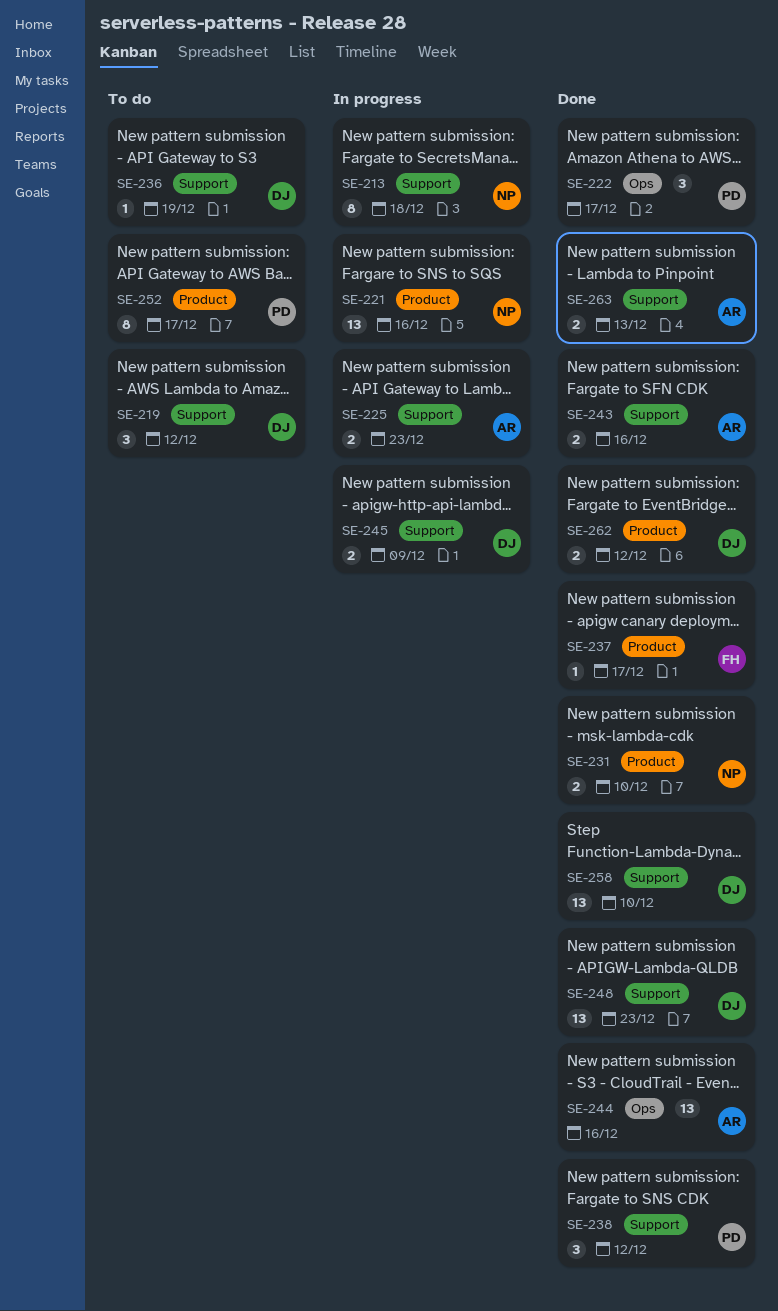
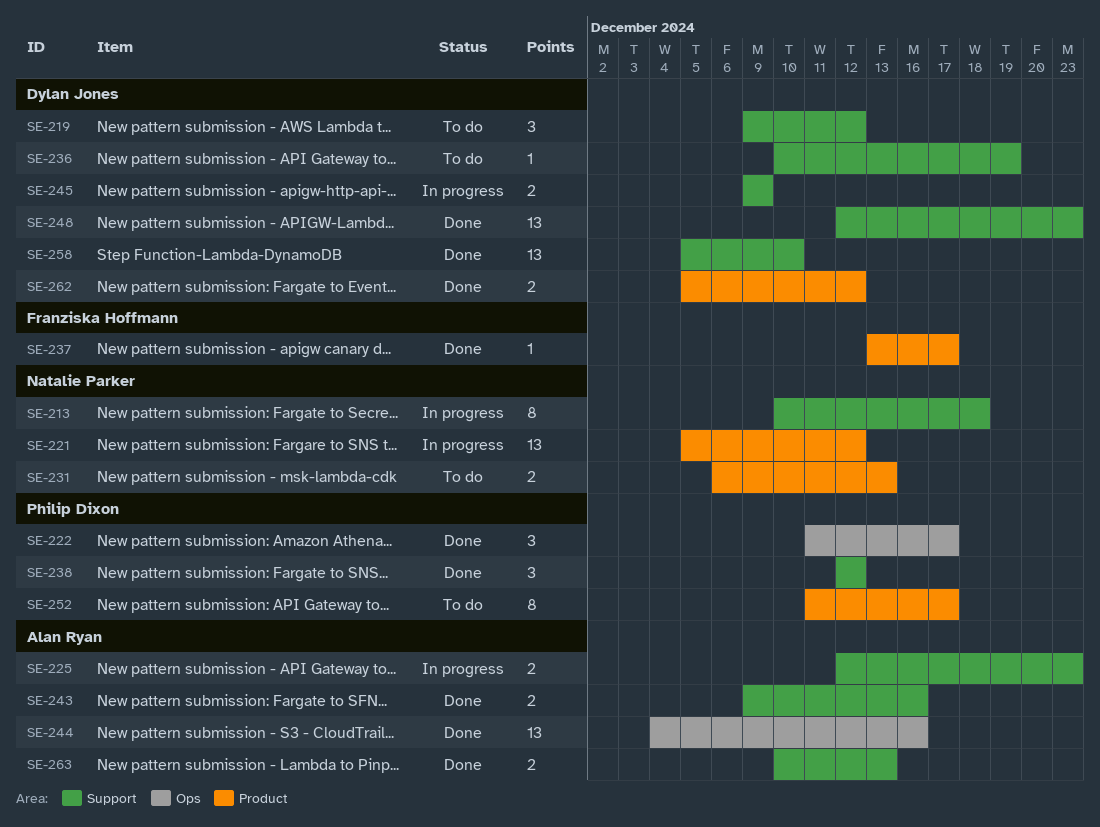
SE-221, due: Dec 16 -> Dec 12
SE-231, status: Done -> To do
SE-231, due: Dec 10 -> Dec 13

